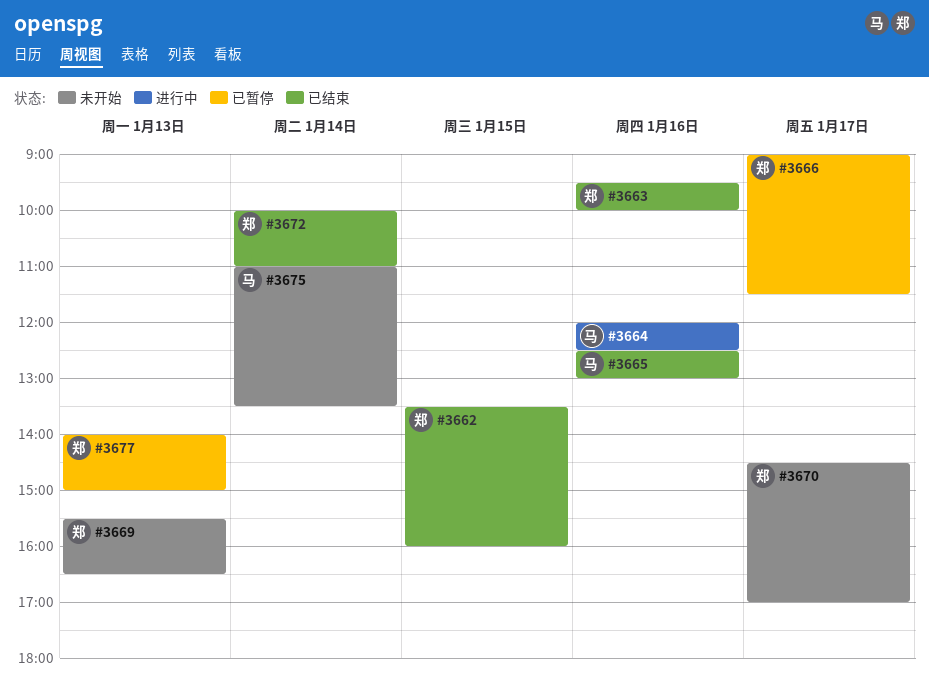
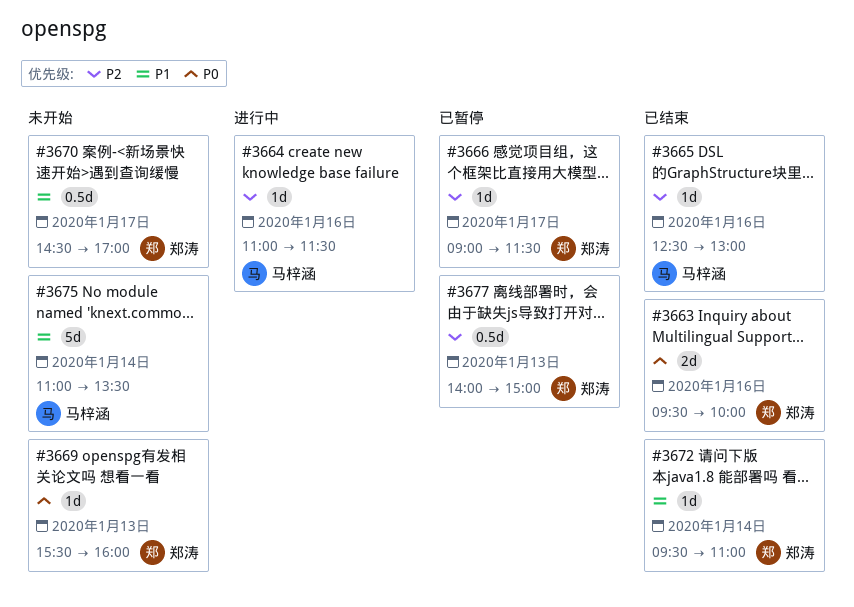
#3662: present -> none
#3664, begins: 12:00 -> 11:00
#3664, ends: 12:30 -> 11:30
#3669, ends: 16:30 -> 16:00
#3672, begins: 10:00 -> 09:30

